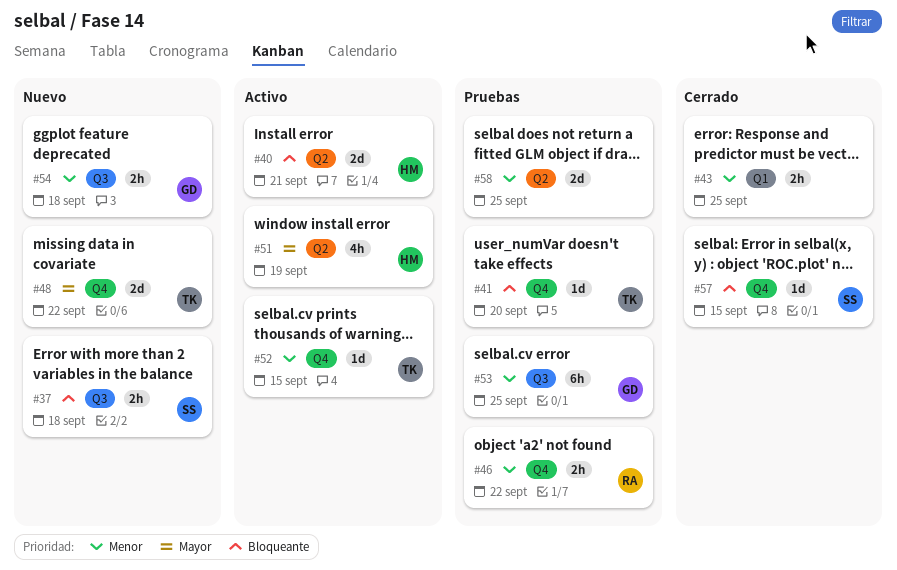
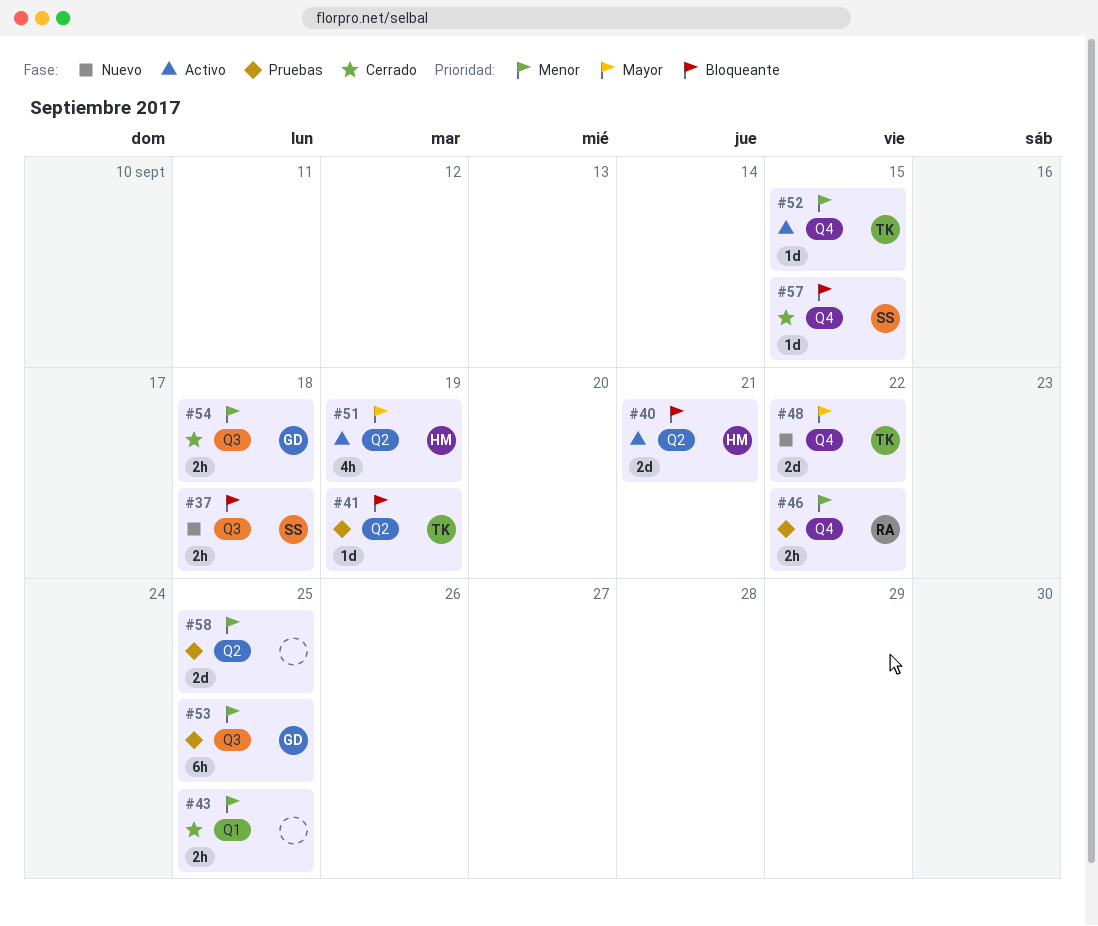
#41, label: Q4 -> Q2
#41, due: Sep 20 -> Sep 19
#54, status: Nuevo -> Cerrado

